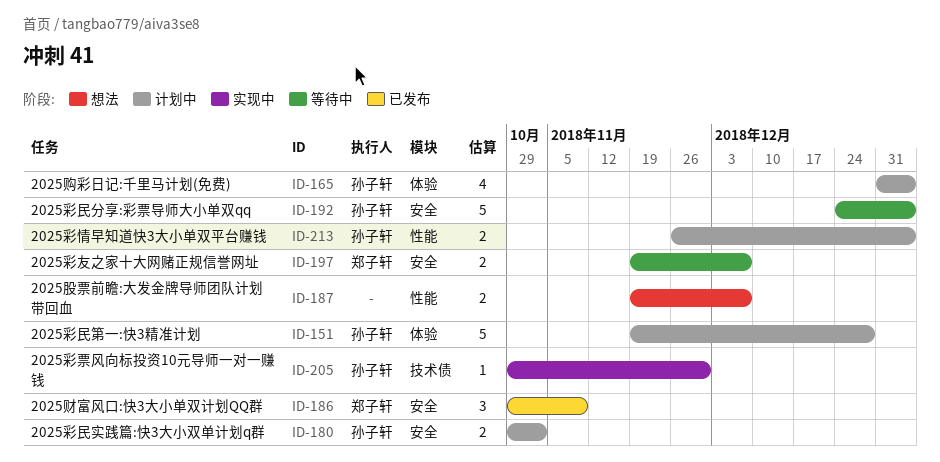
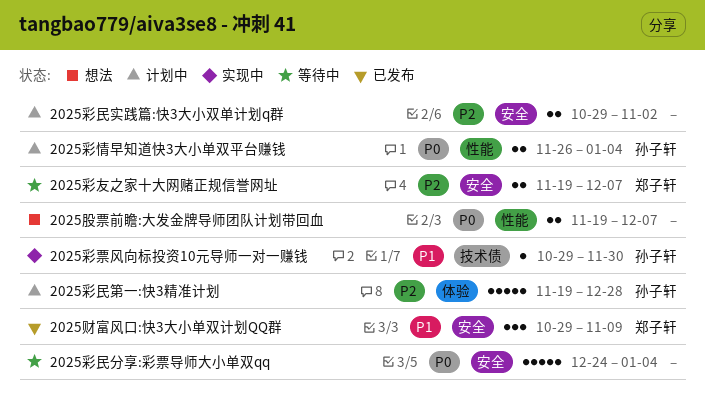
2025彩民分享:彩票导师大小单双qq, owner: 孙子轩 -> none
2025彩民实践篇:快3大小双单计划q群, owner: 孙子轩 -> none
2025购彩日记:千里马计划(免费): present -> none

